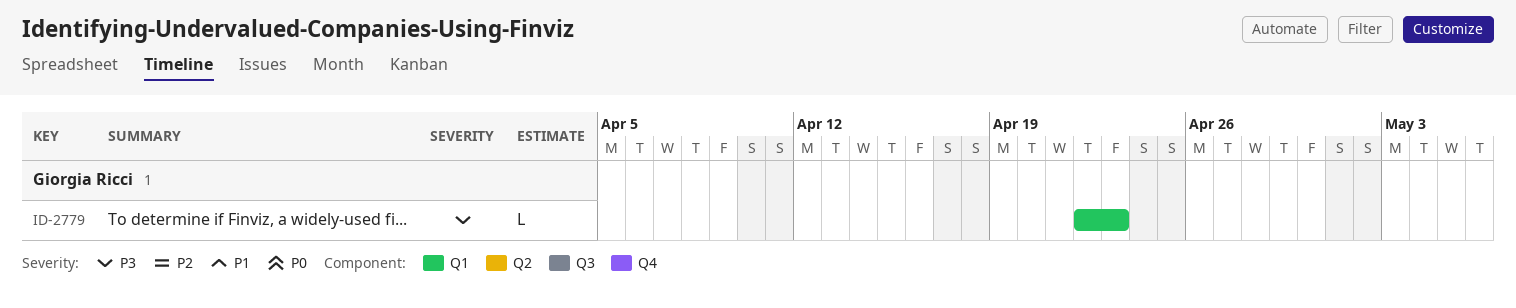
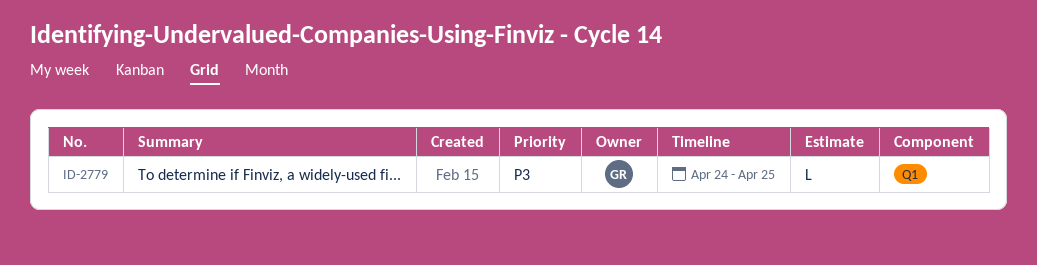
ID-2779, start: Apr 22 -> Apr 24
ID-2779, due: Apr 23 -> Apr 25

